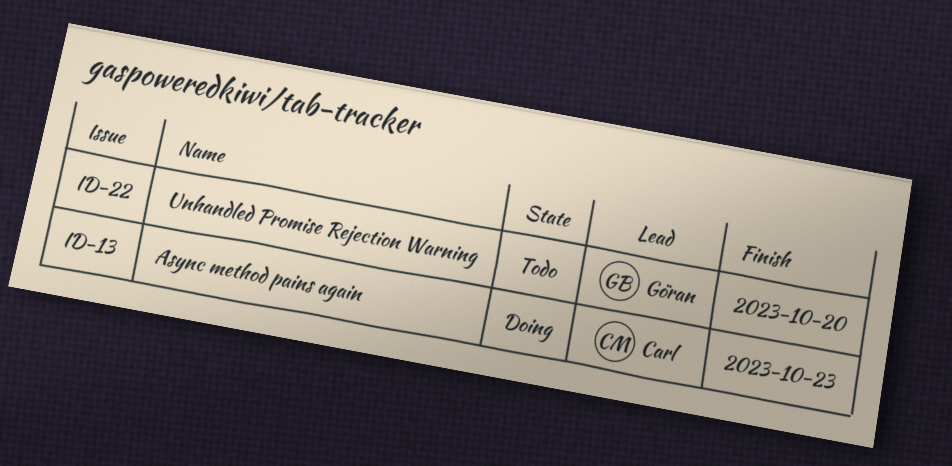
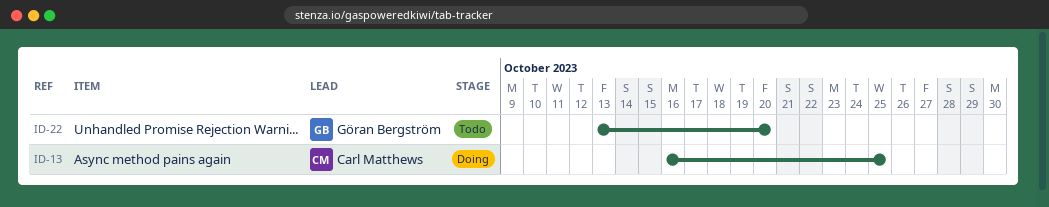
ID-13, due: Oct 23 -> Oct 25

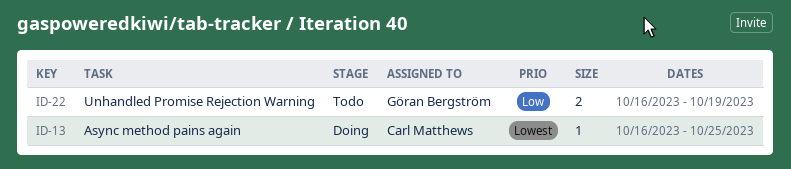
ID-22, start: Oct 13 -> Oct 16
ID-22, due: Oct 20 -> Oct 19

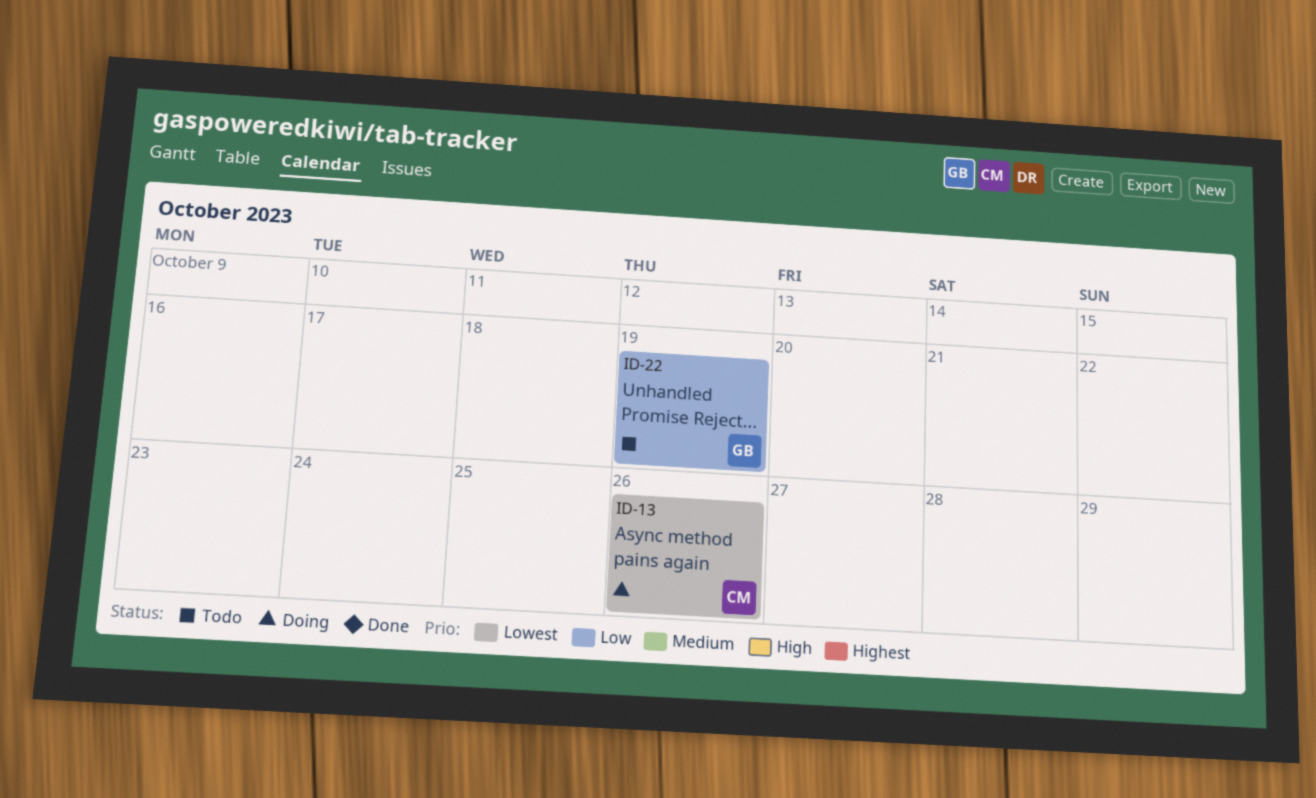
ID-13, due: Oct 25 -> Oct 26

